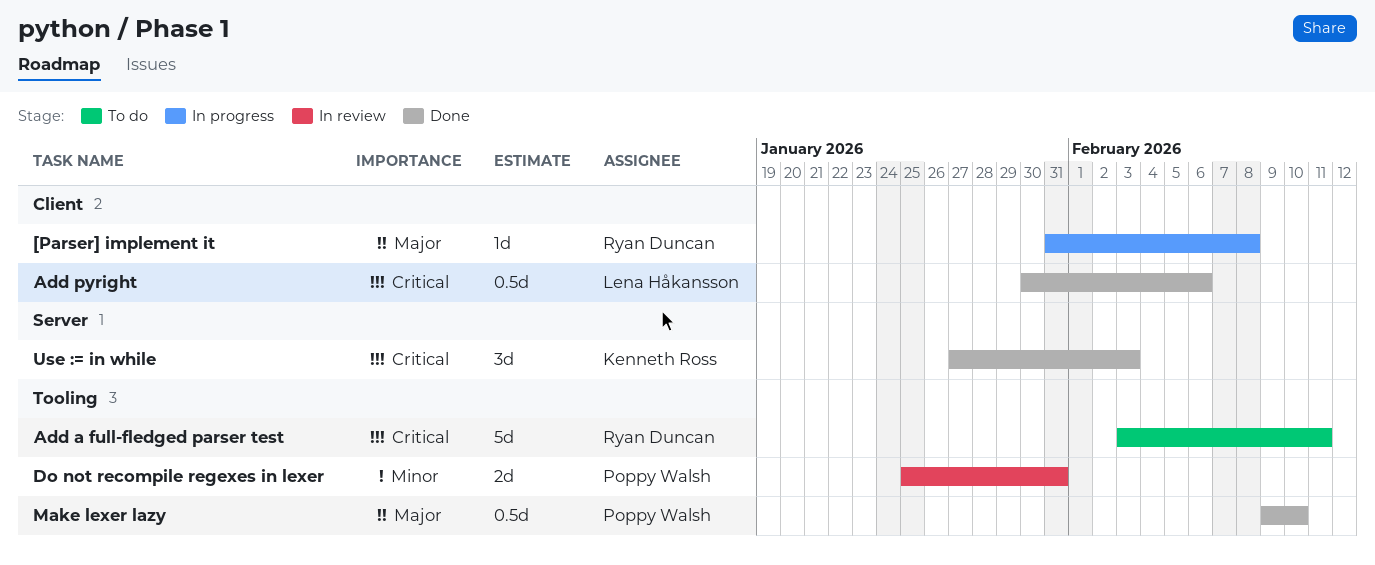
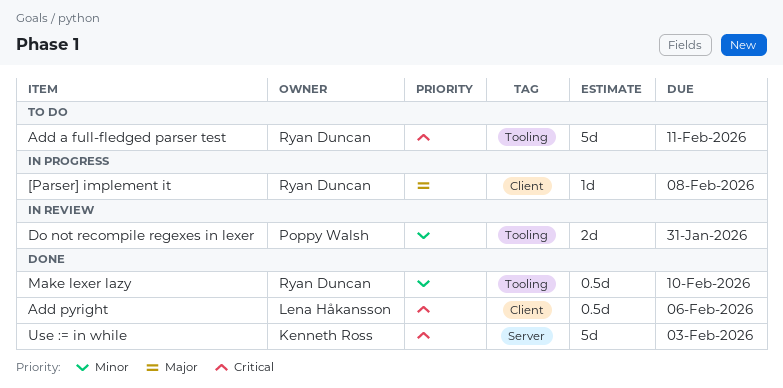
Make lexer lazy, owner: Poppy Walsh -> Ryan Duncan
Make lexer lazy, priority: Major -> Minor
Use := in while, estimate: 3d -> 5d

